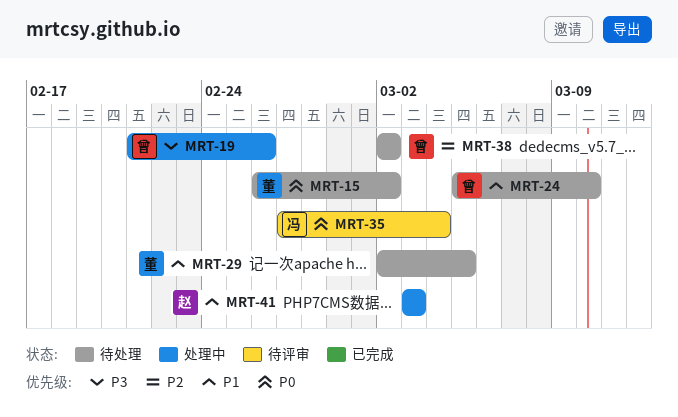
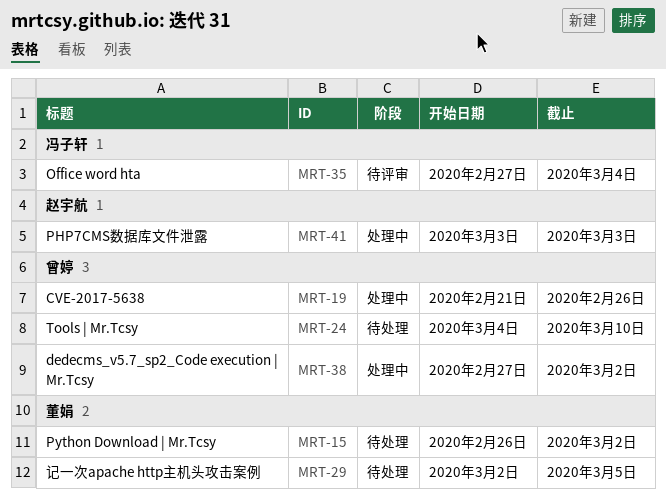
MRT-24, start: Mar 5 -> Mar 4
MRT-38, status: 待处理 -> 处理中
MRT-38, start: Mar 2 -> Feb 27

